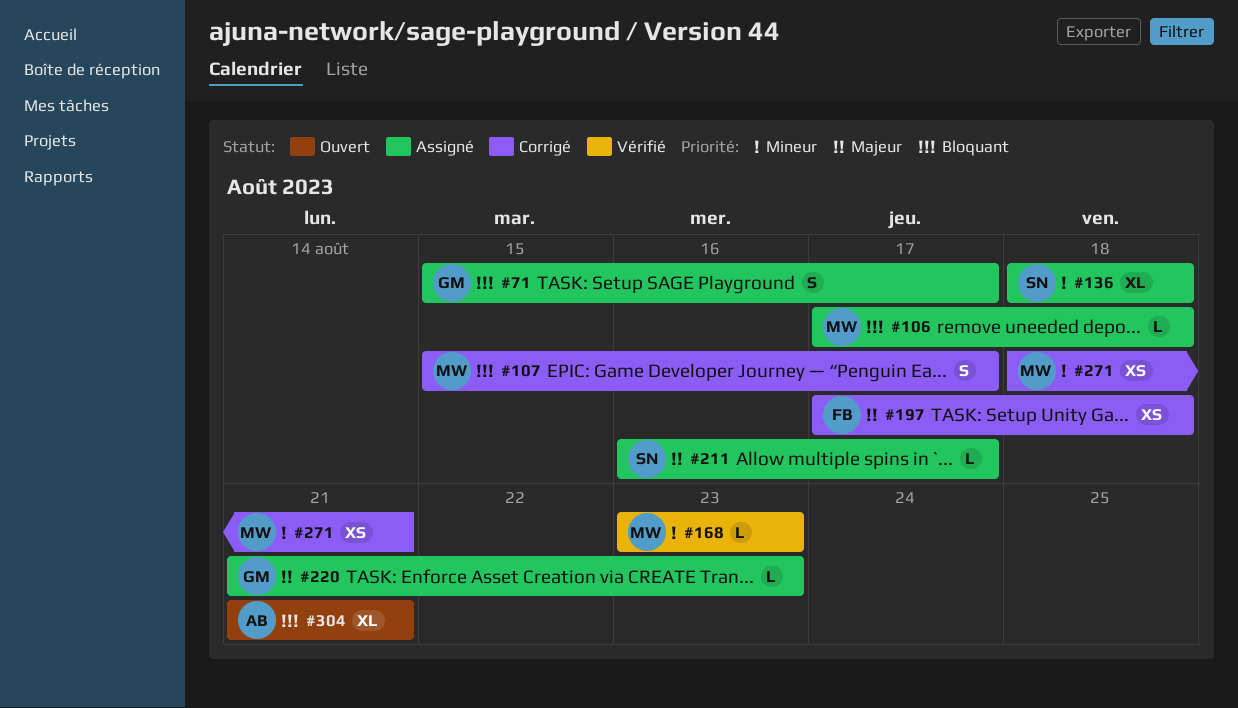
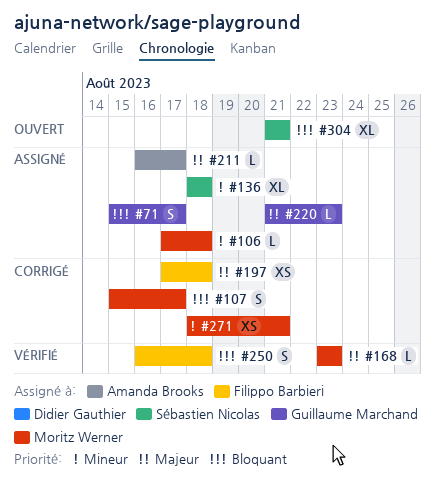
#106, priority: Bloquant -> Mineur
#168, priority: Mineur -> Majeur
#211, owner: Sébastien Nicolas -> Amanda Brooks
#250: none -> present
#304, owner: Amanda Brooks -> Sébastien Nicolas

